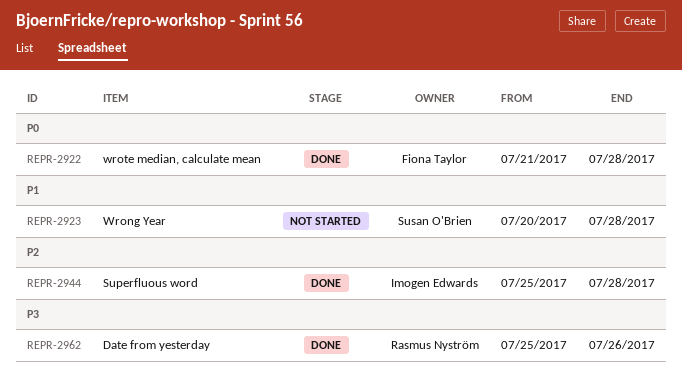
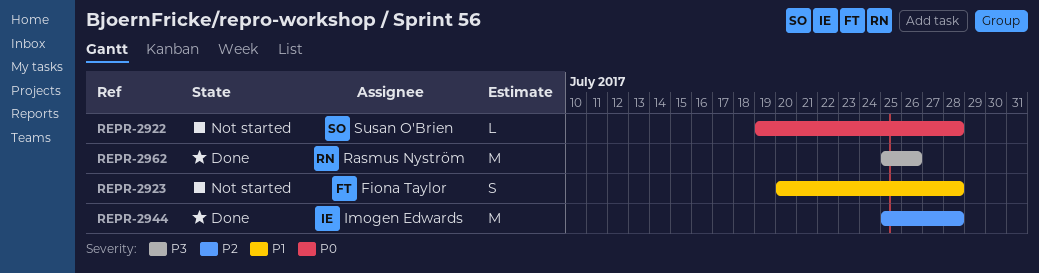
REPR-2922, status: Done -> Not started
REPR-2922, owner: Fiona Taylor -> Susan O'Brien
REPR-2922, start: Jul 21 -> Jul 19
REPR-2923, owner: Susan O'Brien -> Fiona Taylor

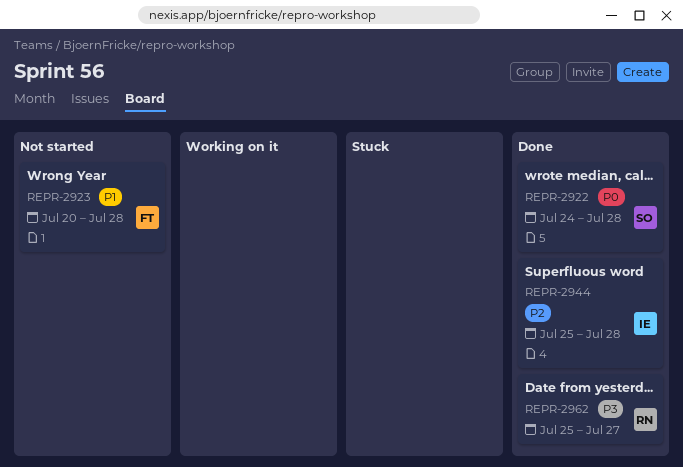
REPR-2922, status: Not started -> Done
REPR-2922, start: Jul 19 -> Jul 24
REPR-2962, due: Jul 26 -> Jul 27

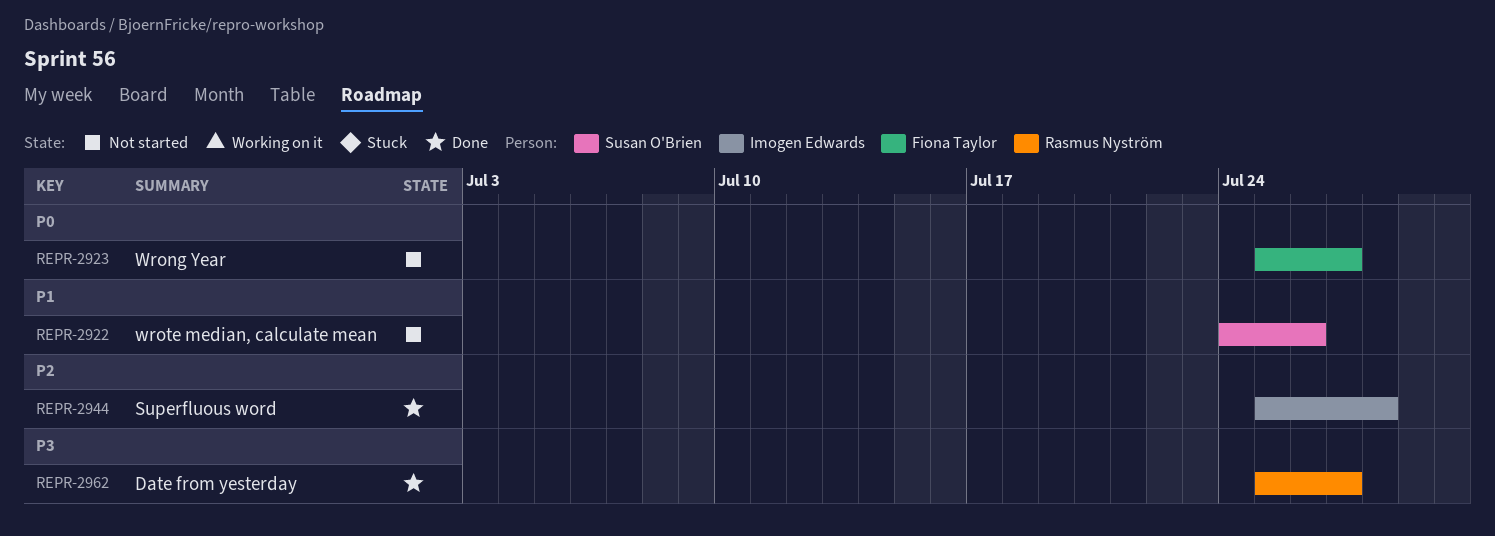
REPR-2922, status: Done -> Not started
REPR-2922, priority: P0 -> P1
REPR-2922, due: Jul 28 -> Jul 26
REPR-2923, priority: P1 -> P0
REPR-2923, start: Jul 20 -> Jul 25
REPR-2923, due: Jul 28 -> Jul 27

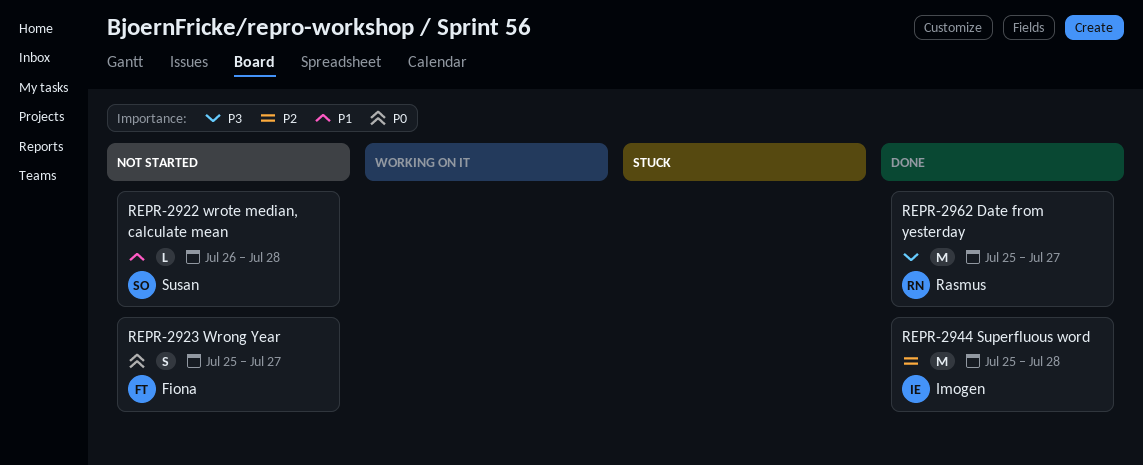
REPR-2922, start: Jul 24 -> Jul 26
REPR-2922, due: Jul 26 -> Jul 28

